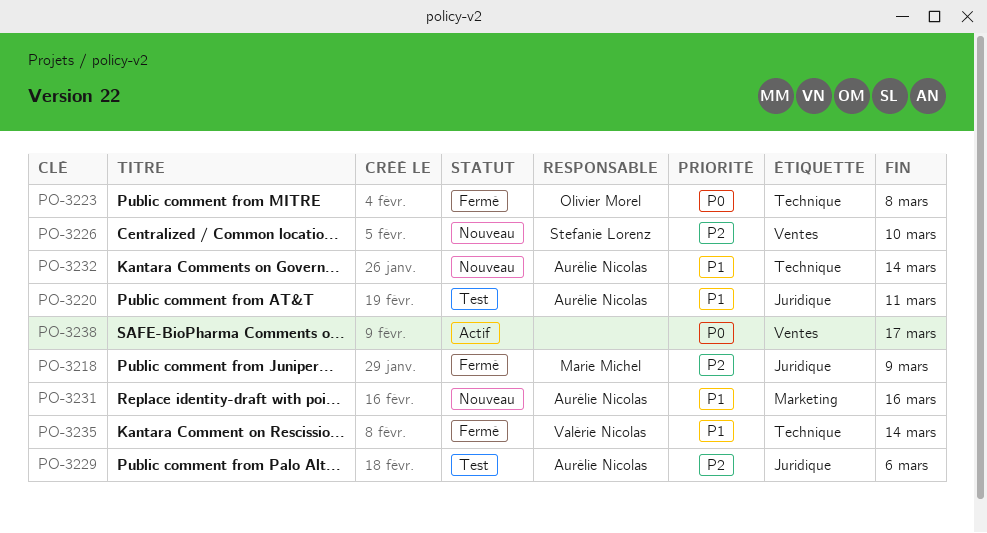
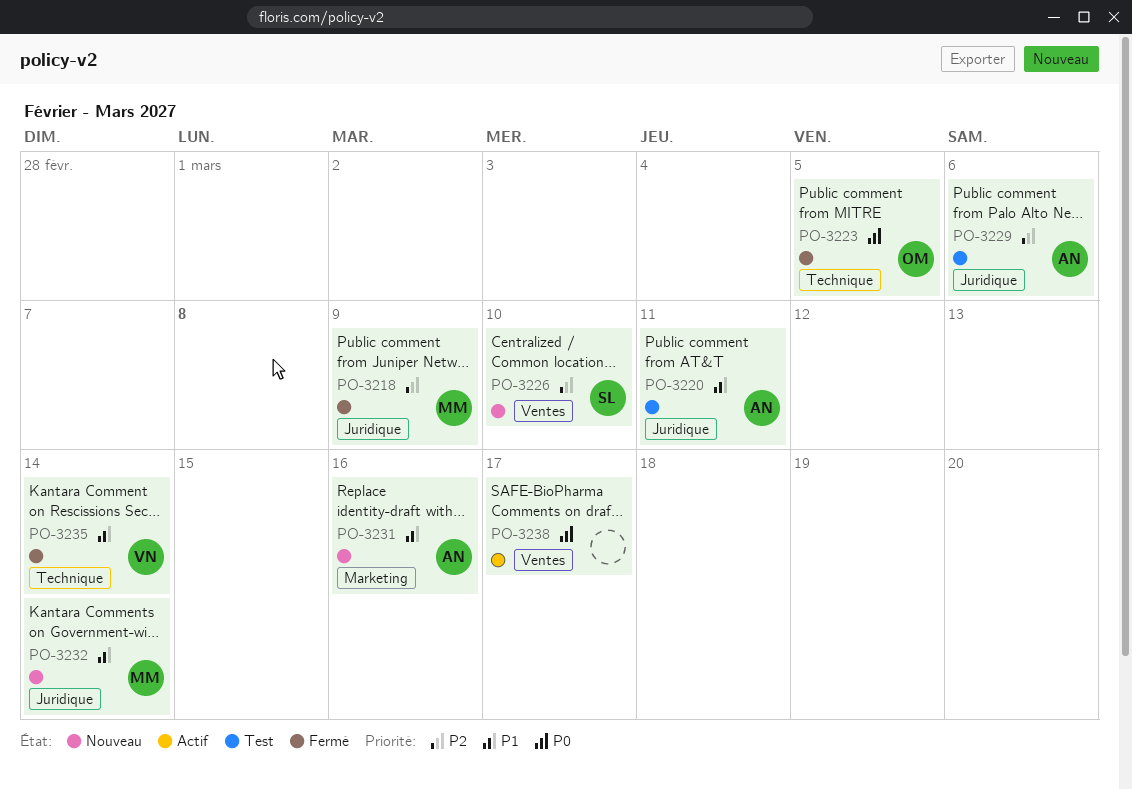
PO-3223, due: Mar 8 -> Mar 5
PO-3232, owner: Aurélie Nicolas -> Marie Michel
PO-3232, label: Technique -> Juridique

